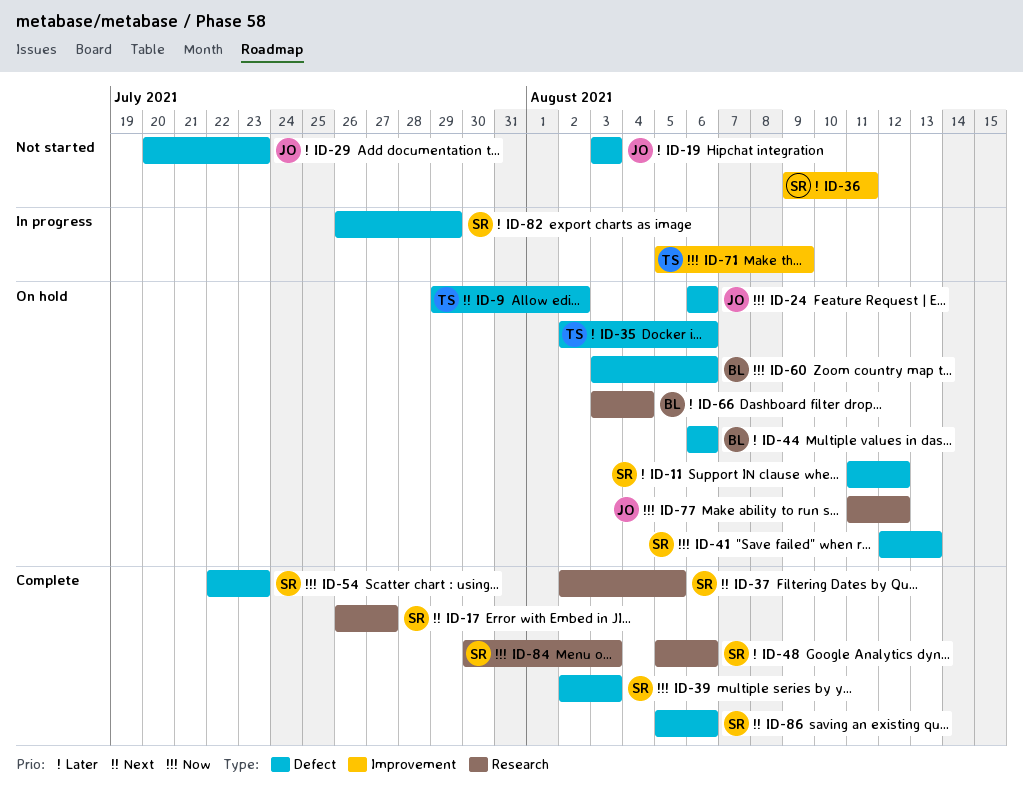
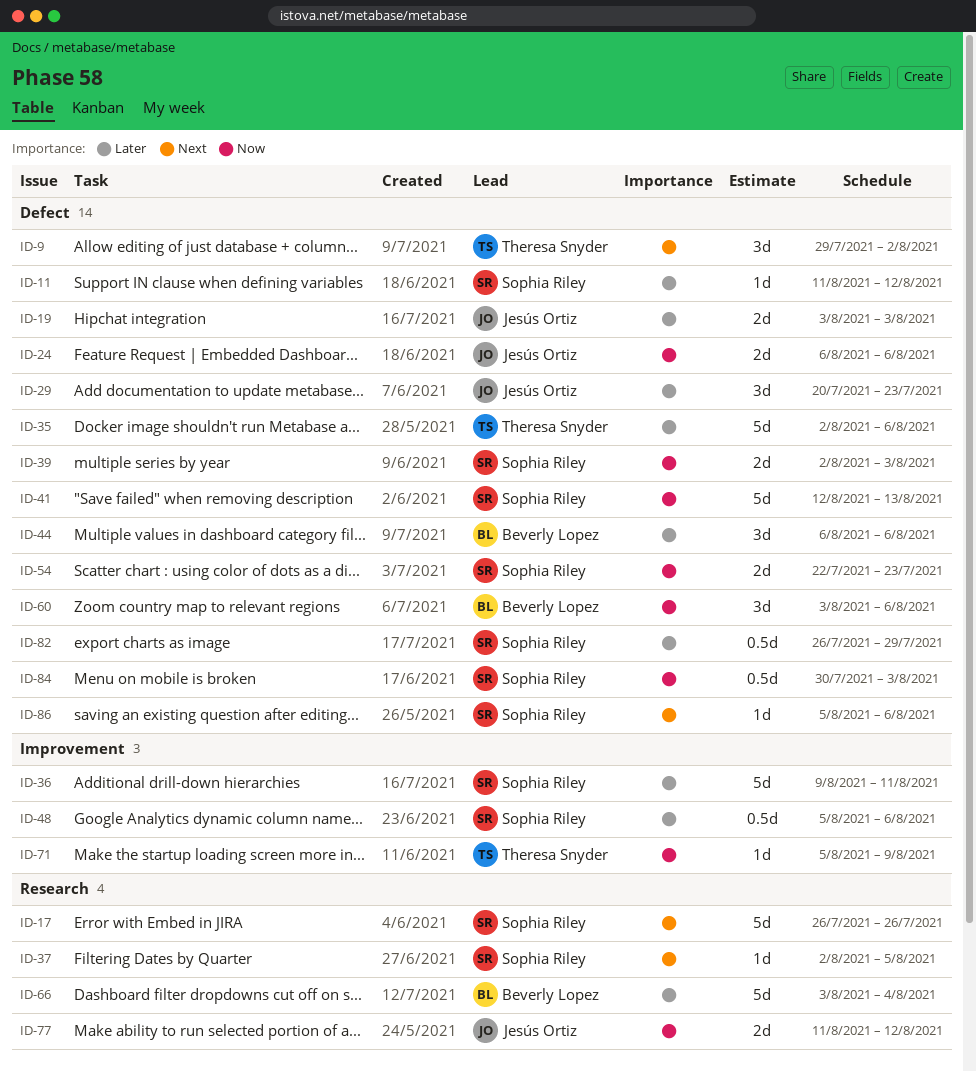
ID-17, due: Jul 27 -> Jul 26
ID-48, label: Research -> Improvement
ID-84, label: Research -> Defect

